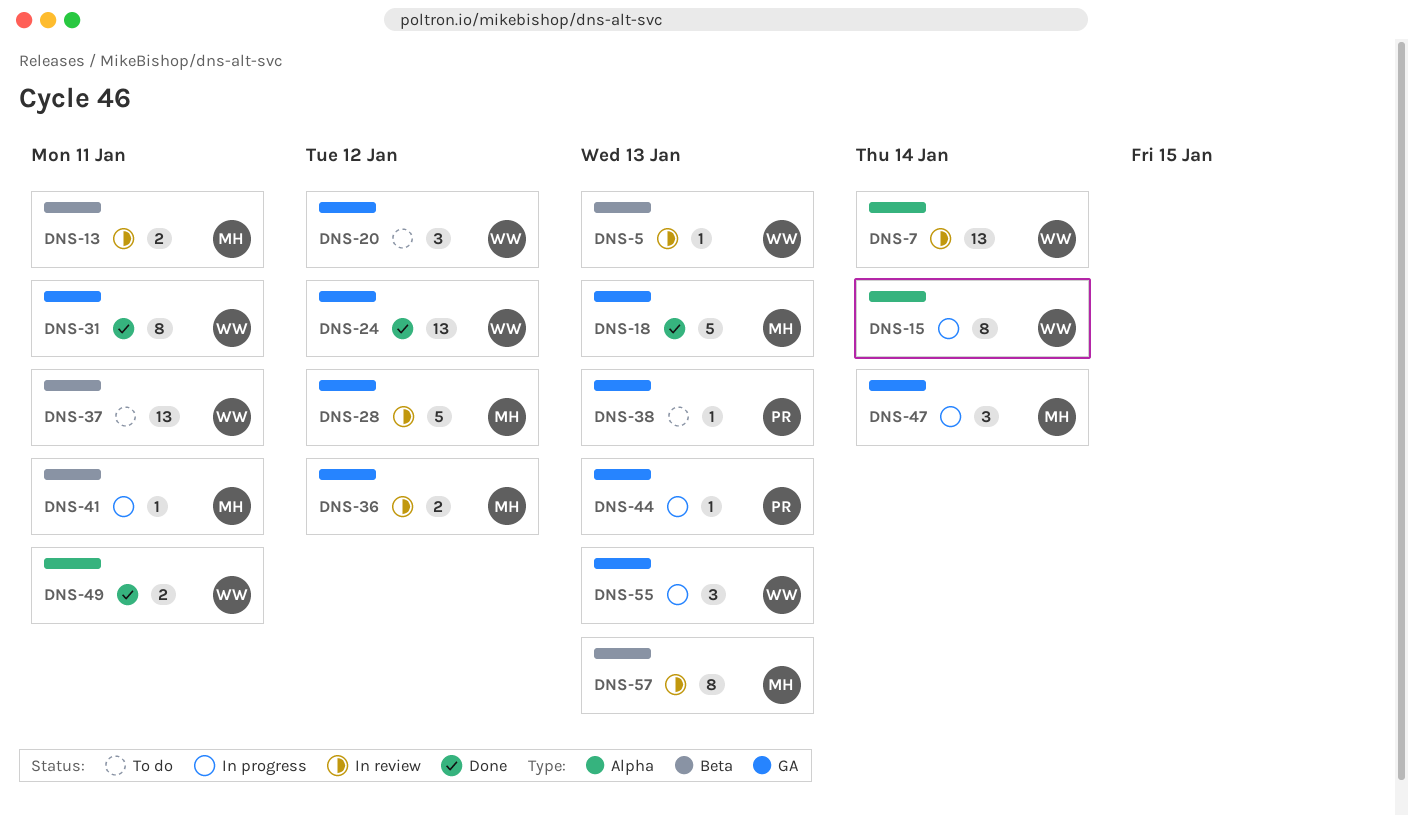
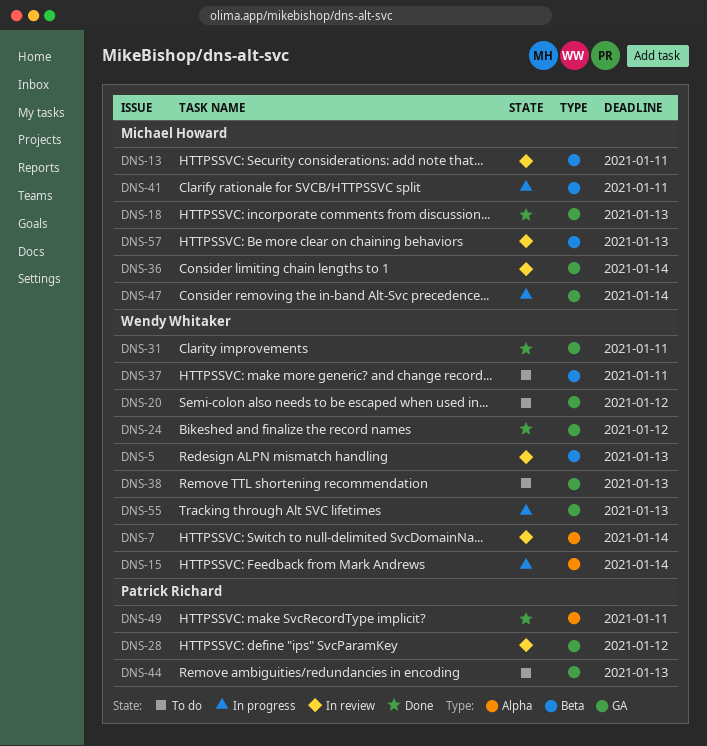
DNS-28, owner: Michael Howard -> Patrick Richard
DNS-36, due: Jan 12 -> Jan 14
DNS-38, owner: Patrick Richard -> Wendy Whitaker
DNS-44, status: In progress -> To do
DNS-49, owner: Wendy Whitaker -> Patrick Richard

